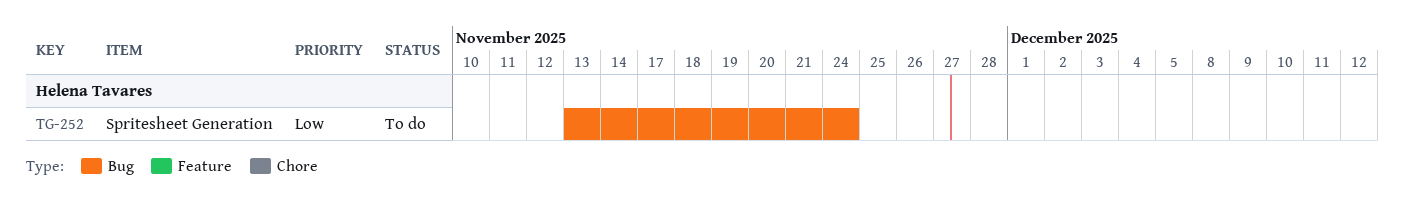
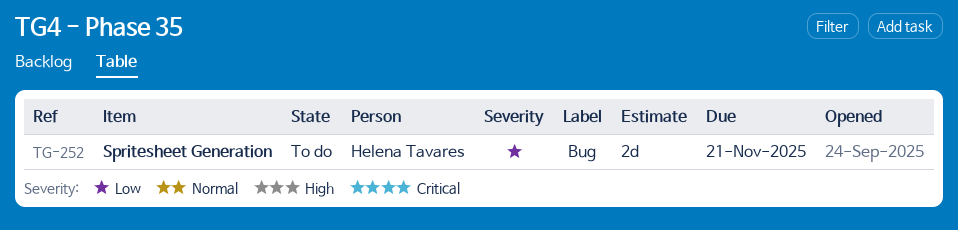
TG-252, due: Nov 24 -> Nov 21

